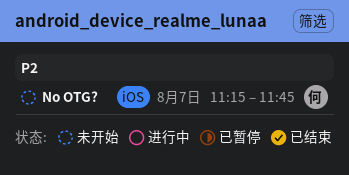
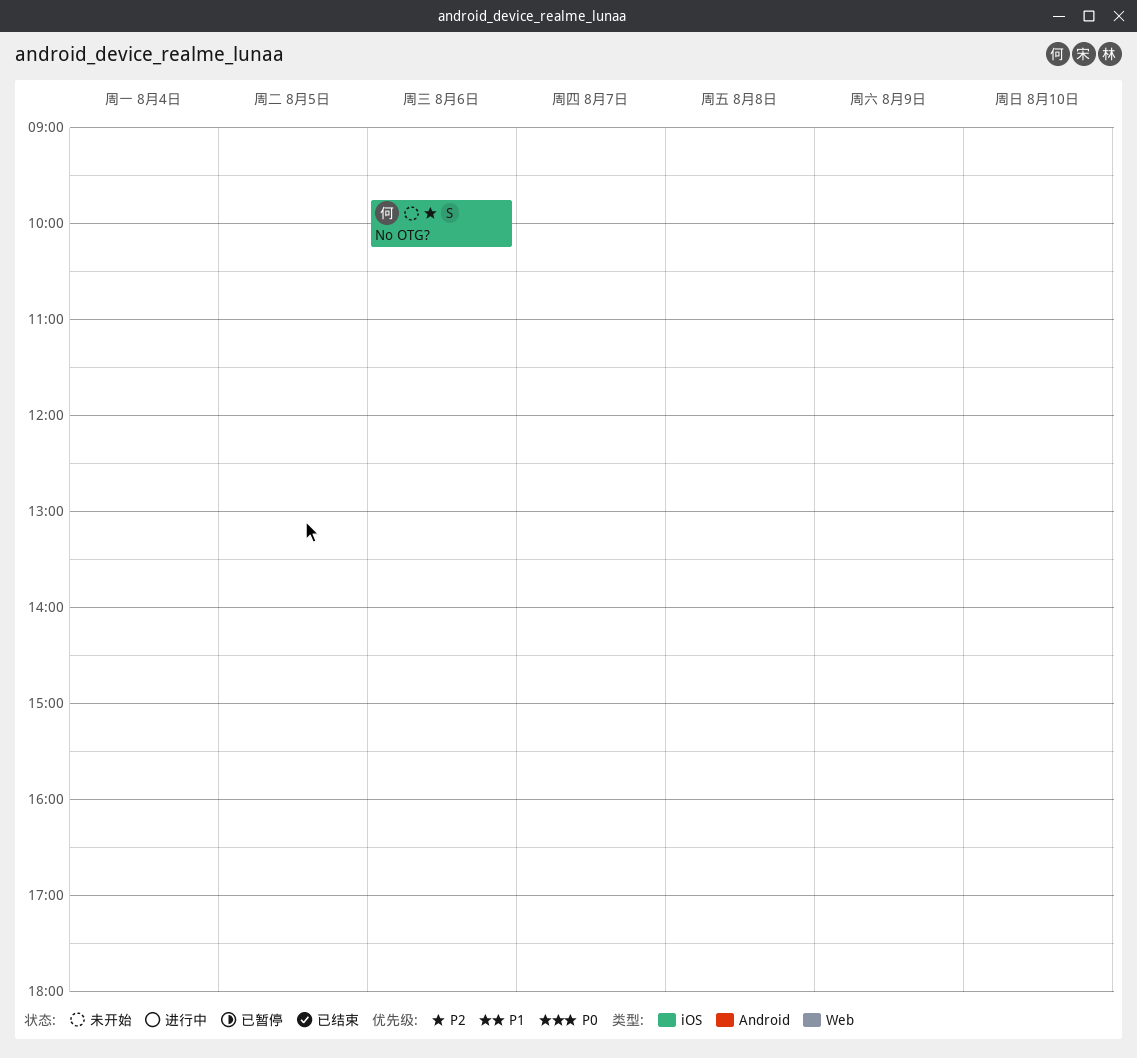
No OTG?, day: Aug 7 -> Aug 6
No OTG?, begins: 11:15 -> 09:45
No OTG?, ends: 11:45 -> 10:15

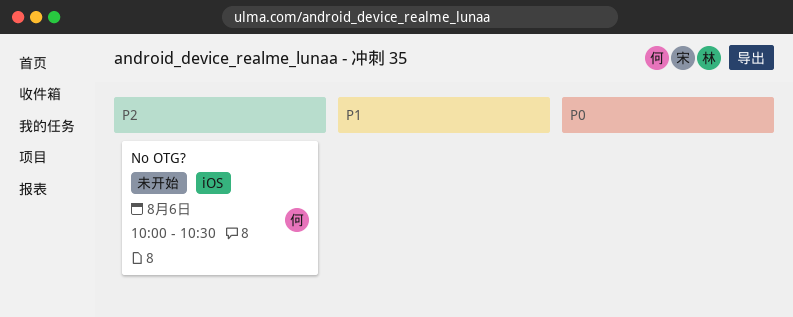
No OTG?, begins: 09:45 -> 10:00
No OTG?, ends: 10:15 -> 10:30

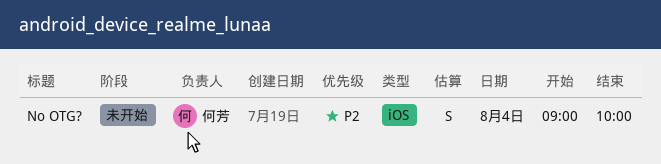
No OTG?, day: Aug 6 -> Aug 4
No OTG?, begins: 10:00 -> 09:00
No OTG?, ends: 10:30 -> 10:00

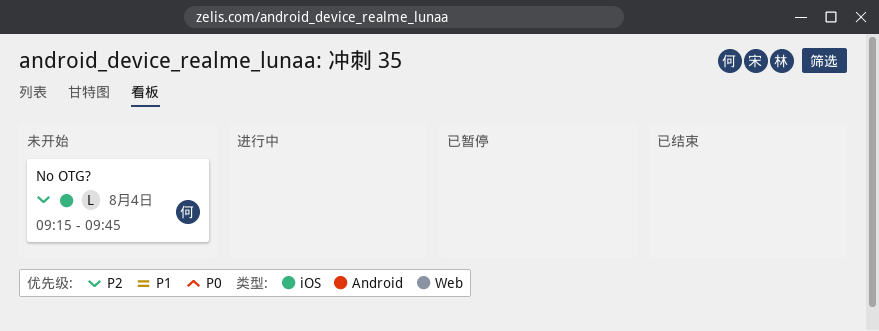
No OTG?, estimate: S -> L
No OTG?, begins: 09:00 -> 09:15
No OTG?, ends: 10:00 -> 09:45

